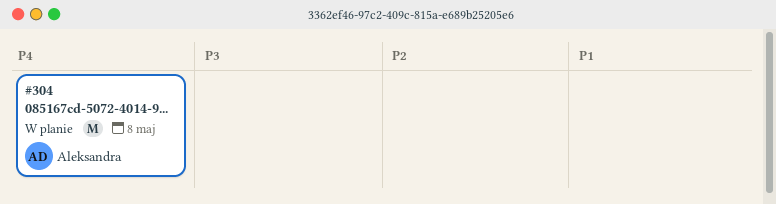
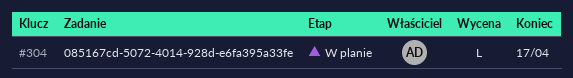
#304, estimate: M -> L
#304, due: May 8 -> Apr 17

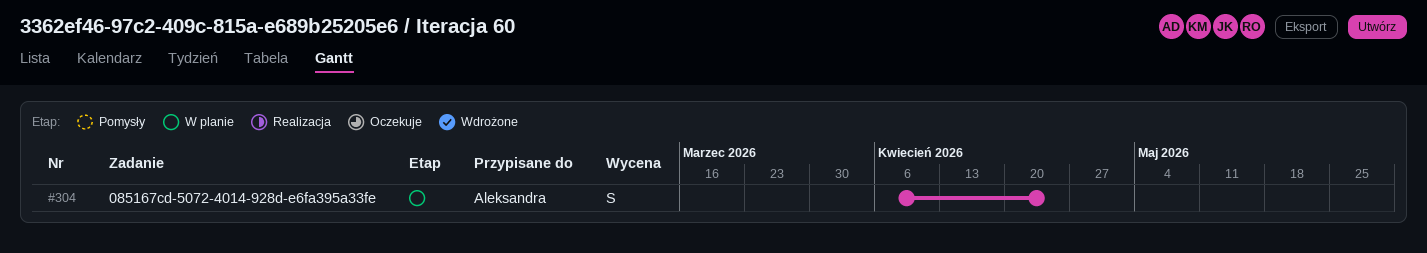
#304, estimate: L -> S
#304, due: Apr 17 -> Apr 24

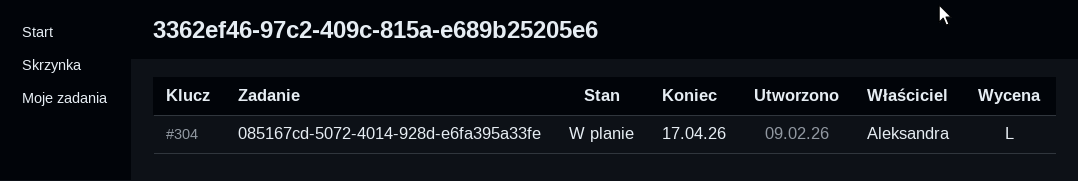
#304, estimate: S -> L
#304, due: Apr 24 -> Apr 17

